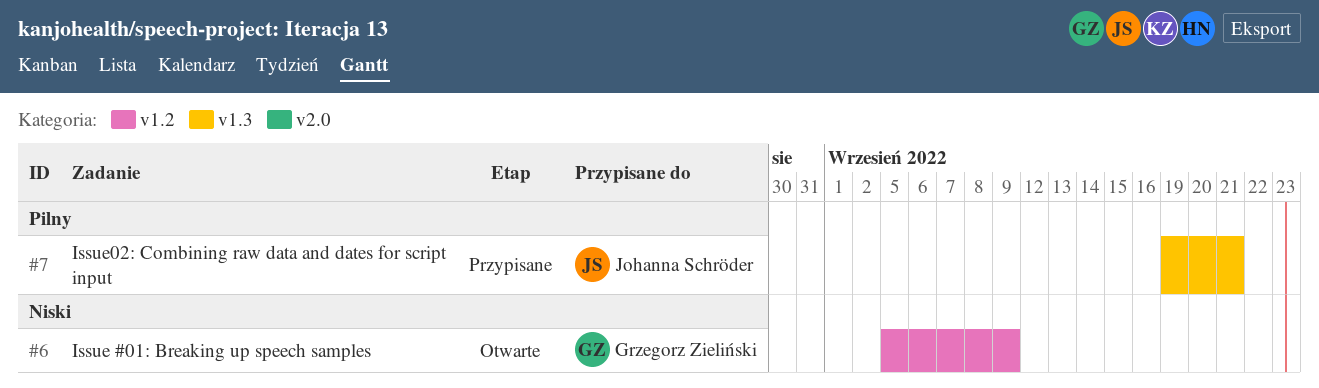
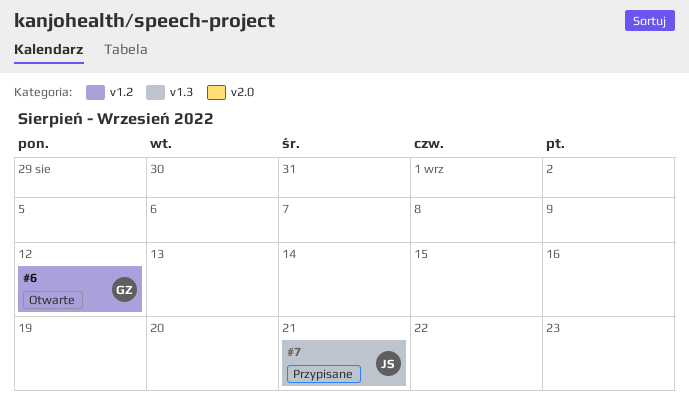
#6, due: Sep 9 -> Sep 12

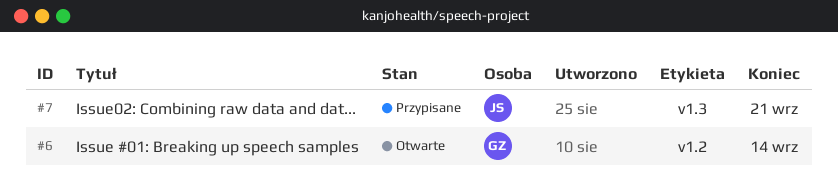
#6, due: Sep 12 -> Sep 14

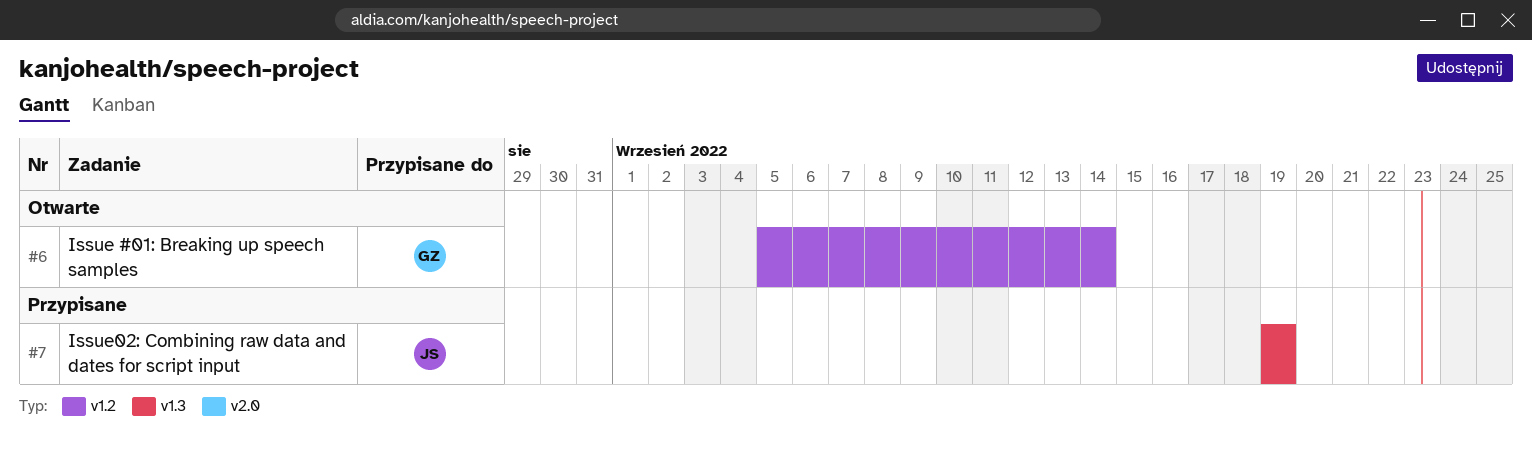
#7, due: Sep 21 -> Sep 19

